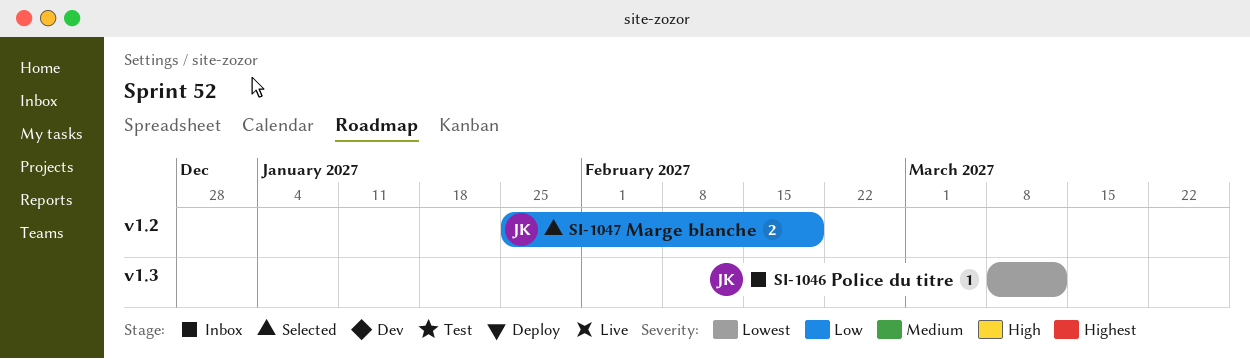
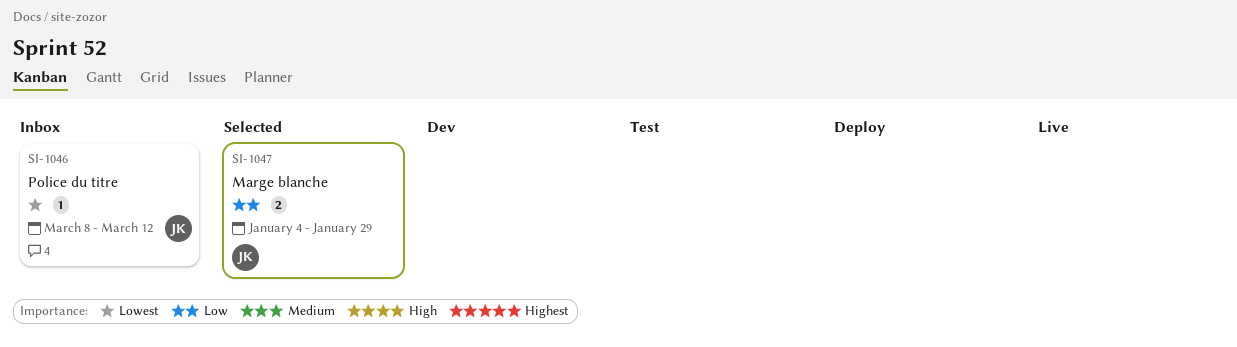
SI-1047, start: Jan 25 -> Jan 4
SI-1047, due: Feb 19 -> Jan 29

